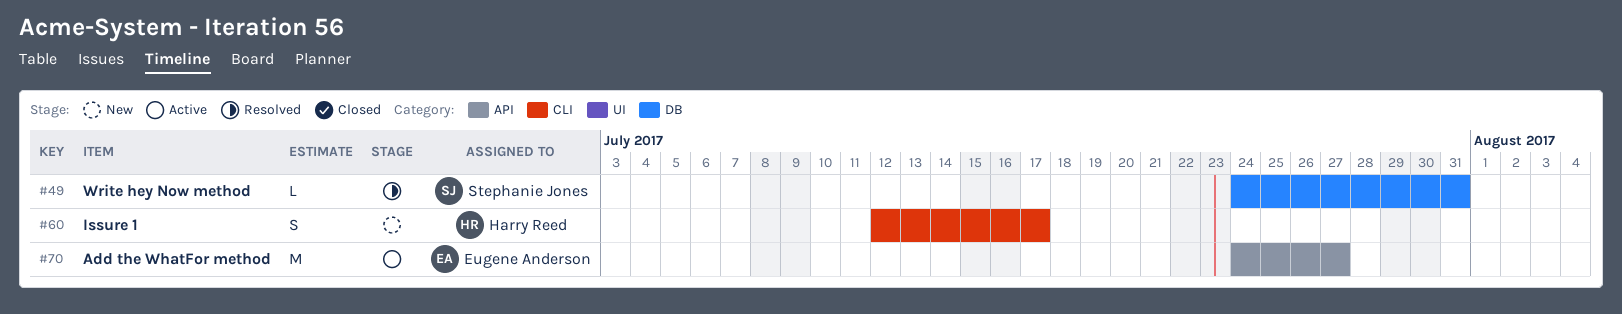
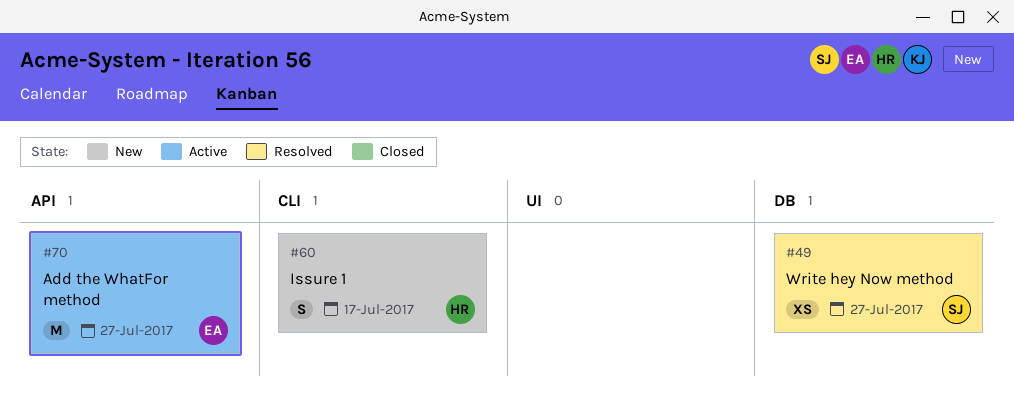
#49, estimate: L -> XS
#49, due: Jul 31 -> Jul 27

